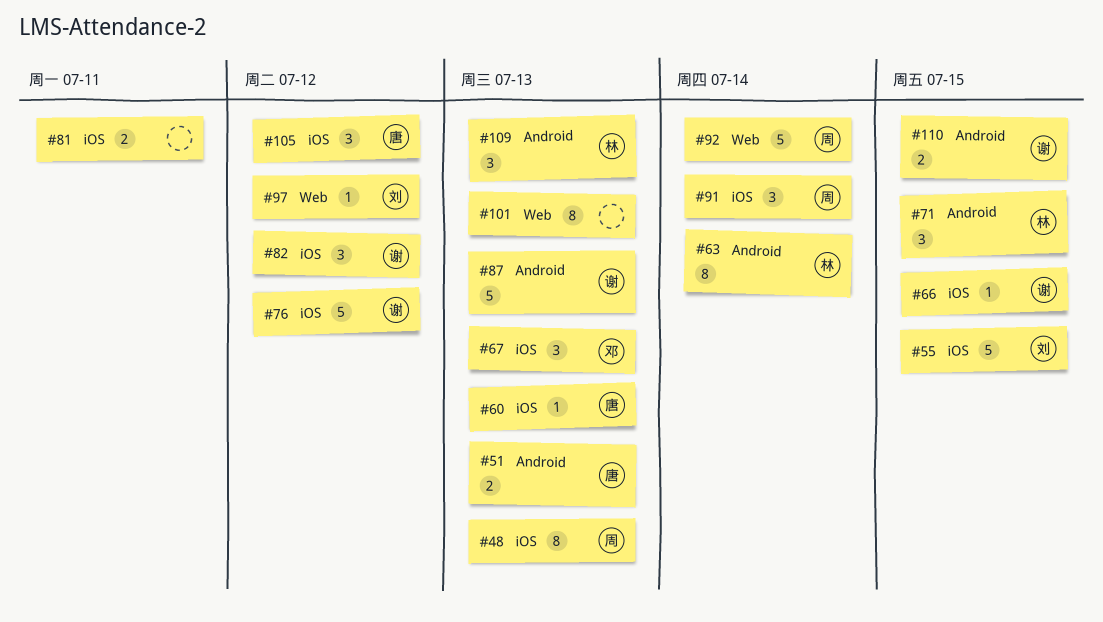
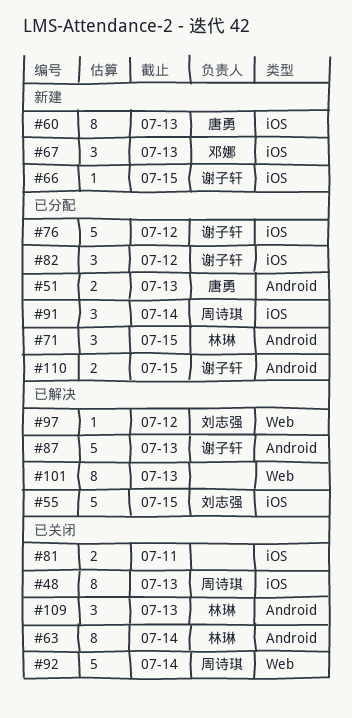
#60, estimate: 1 -> 8
#105: present -> none

